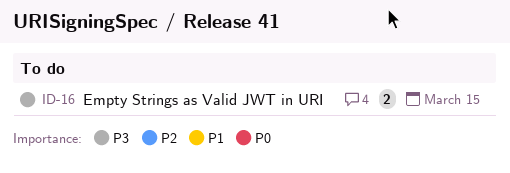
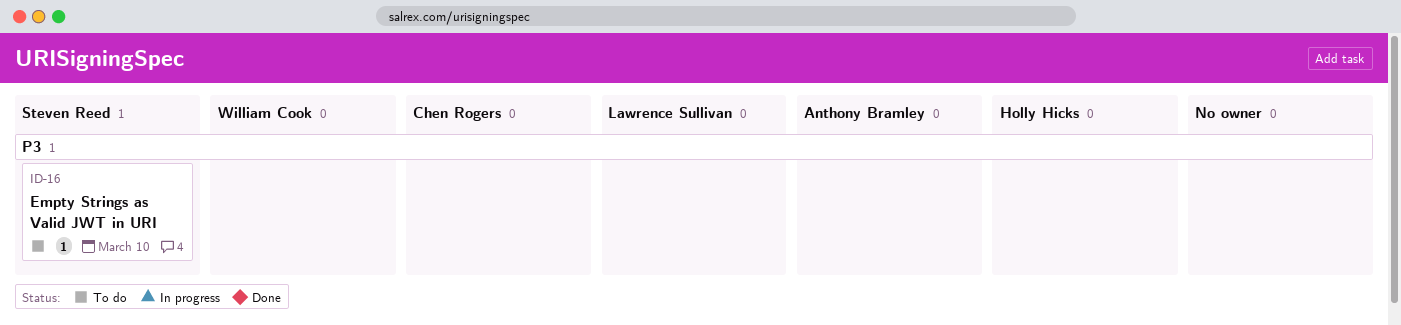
ID-16, estimate: 2 -> 1
ID-16, due: Mar 15 -> Mar 10

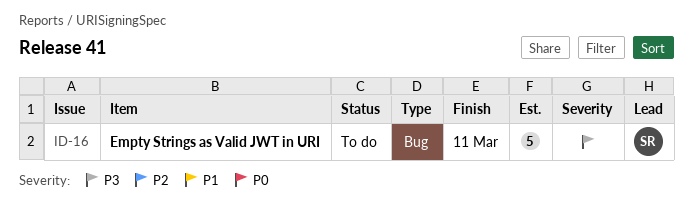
ID-16, estimate: 1 -> 5
ID-16, due: Mar 10 -> Mar 11

